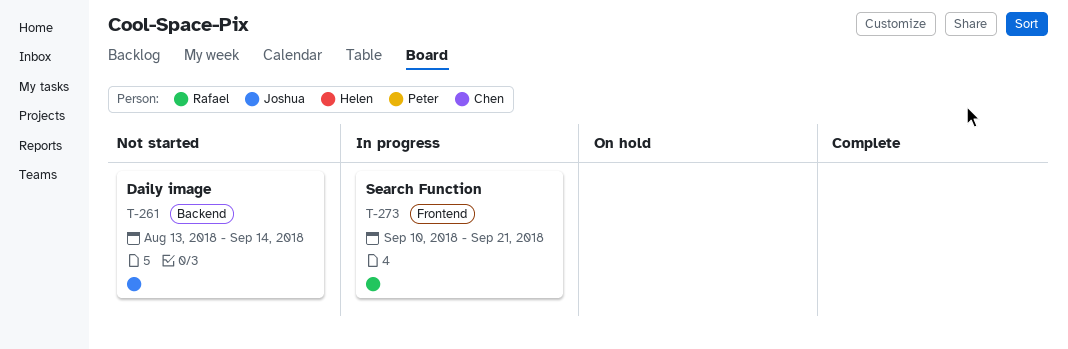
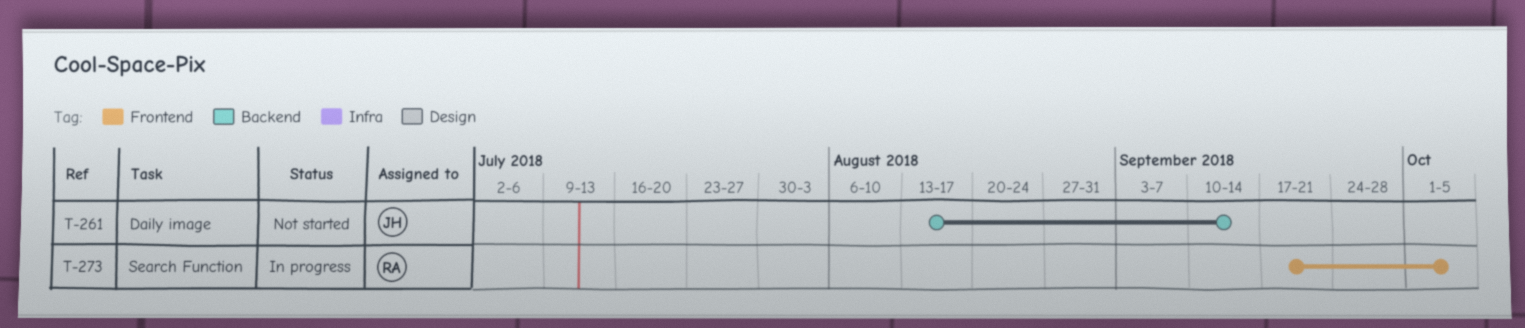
T-273, start: Sep 10 -> Sep 17
T-273, due: Sep 21 -> Oct 5

